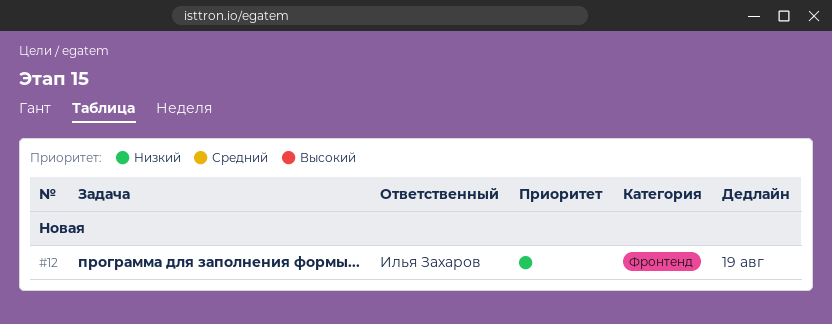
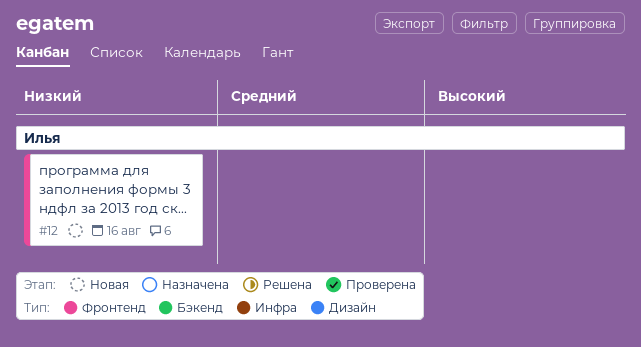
#12, due: Aug 19 -> Aug 16

